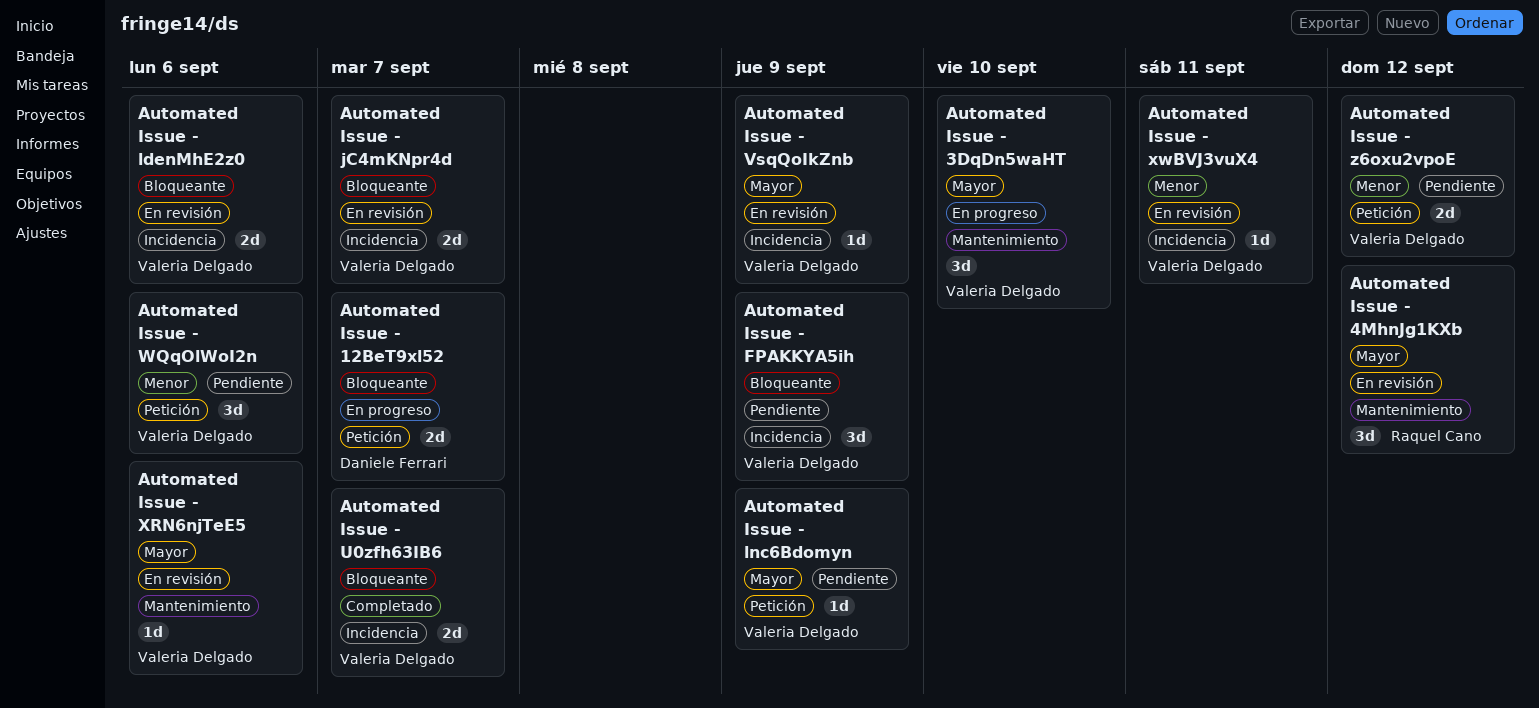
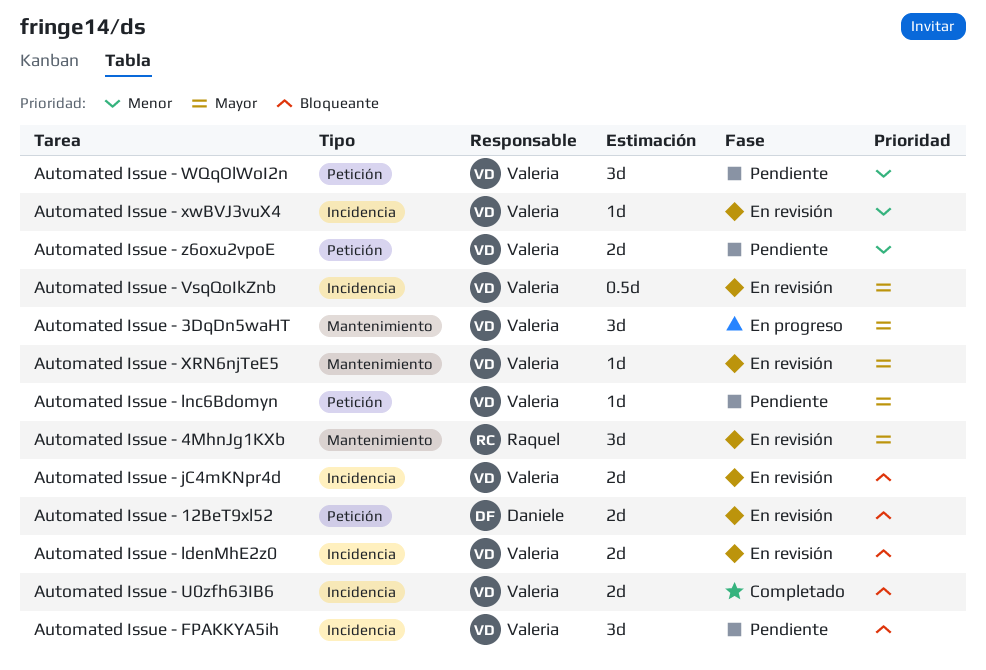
Automated Issue - 12BeT9xl52, status: En progreso -> En revisión
Automated Issue - VsqQoIkZnb, estimate: 1d -> 0.5d

